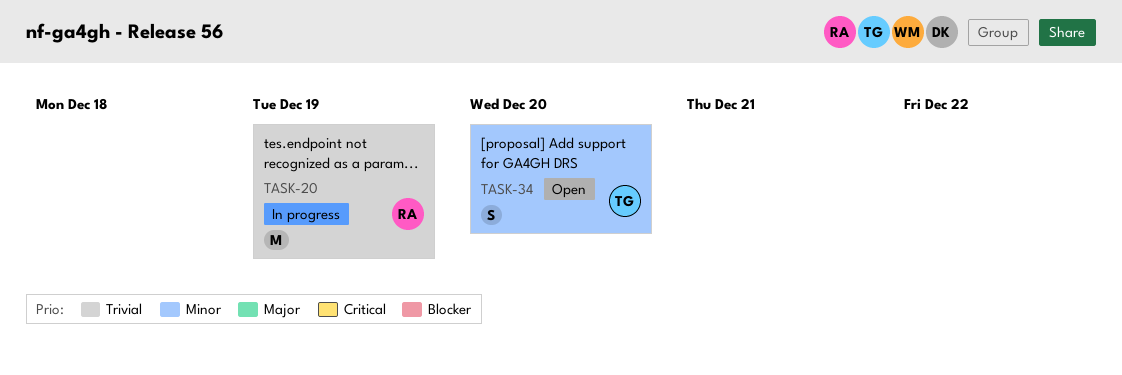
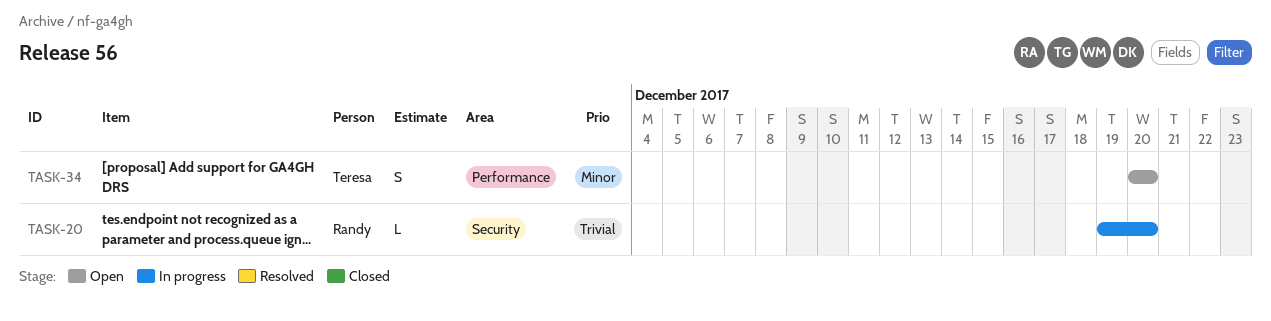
TASK-20, estimate: M -> L
TASK-20, due: Dec 19 -> Dec 20

